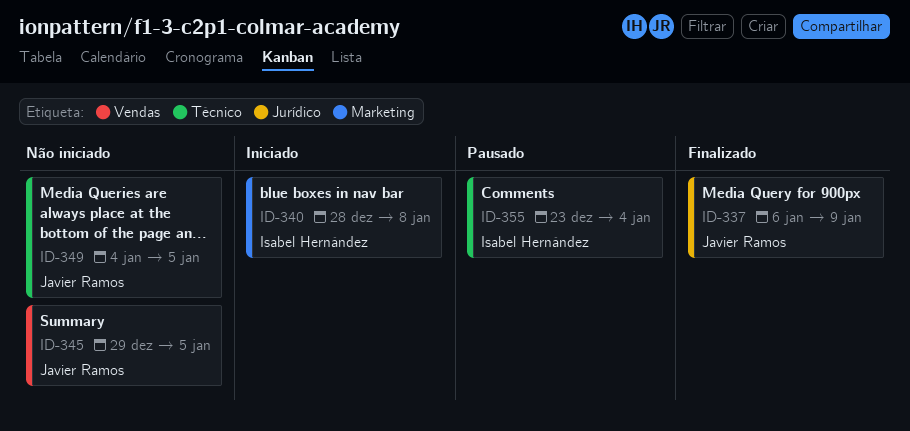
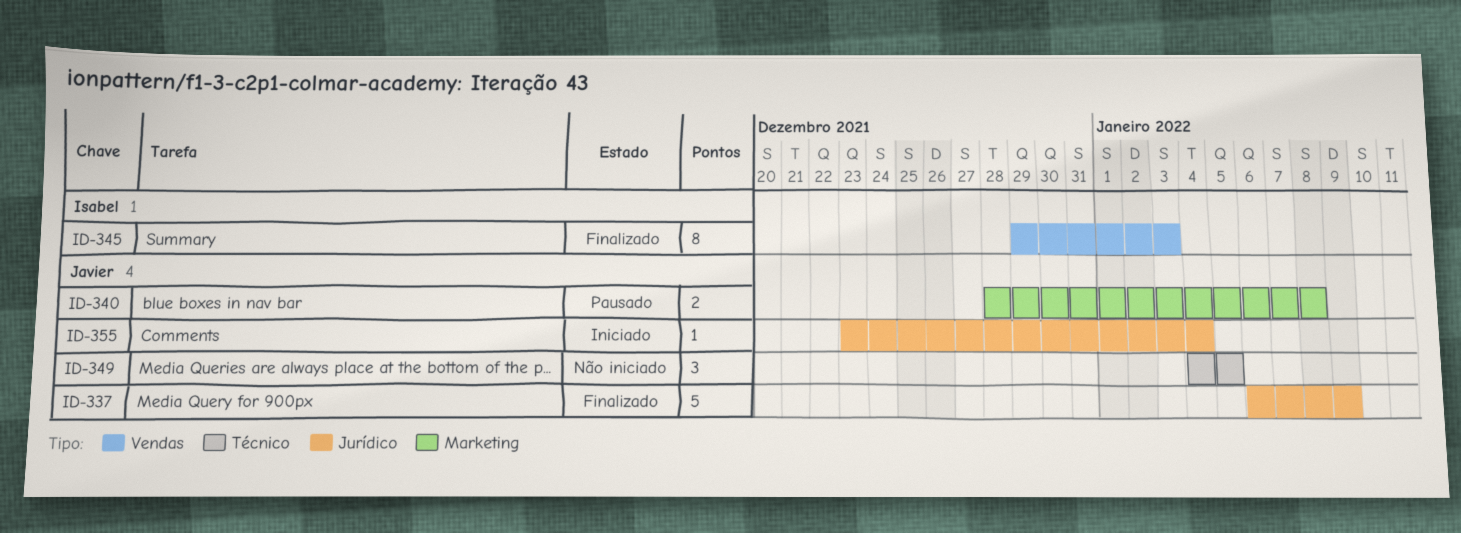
ID-340, status: Iniciado -> Pausado
ID-340, owner: Isabel Hernández -> Javier Ramos
ID-345, status: Não iniciado -> Finalizado
ID-345, owner: Javier Ramos -> Isabel Hernández
ID-345, due: Jan 5 -> Jan 3
ID-355, status: Pausado -> Iniciado
ID-355, owner: Isabel Hernández -> Javier Ramos
ID-355, label: Técnico -> Jurídico

